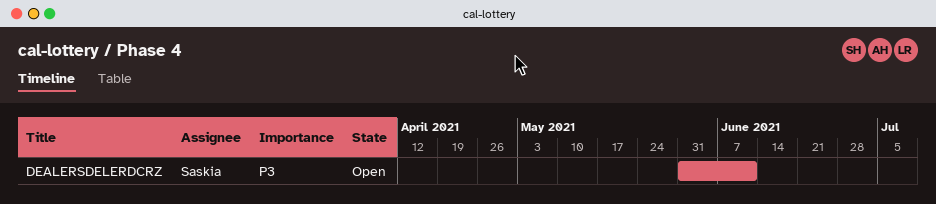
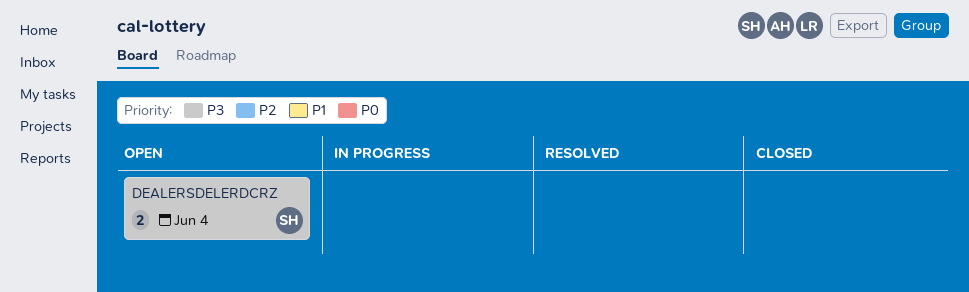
DEALERSDELERDCRZ, due: Jun 11 -> Jun 4

